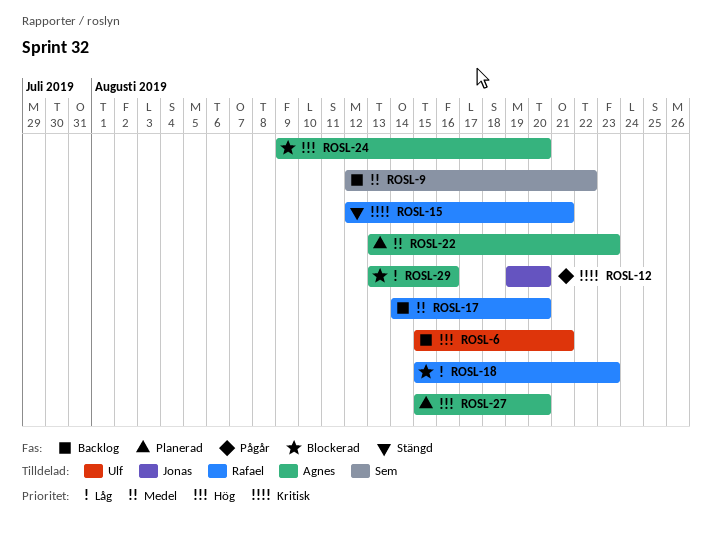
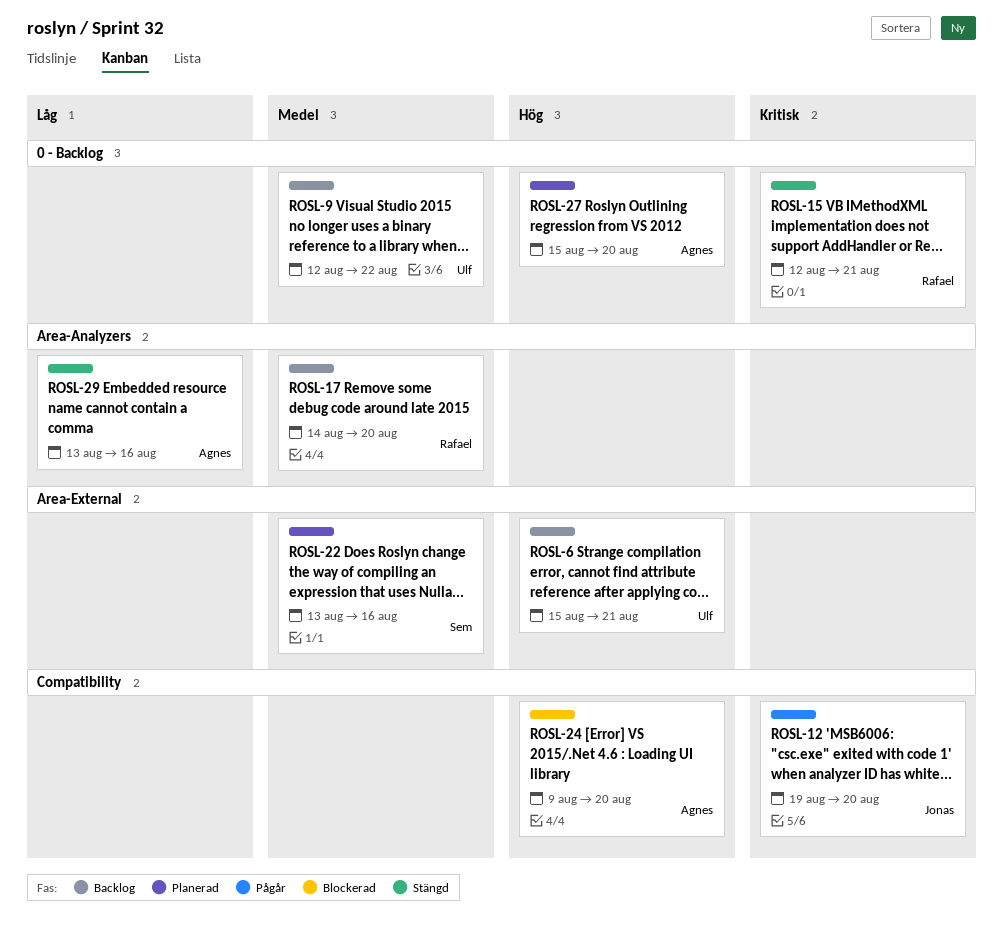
ROSL-9, owner: Sem -> Ulf
ROSL-18: present -> none
ROSL-22, owner: Agnes -> Sem
ROSL-22, due: Aug 23 -> Aug 16
ROSL-29, status: Blockerad -> Stängd

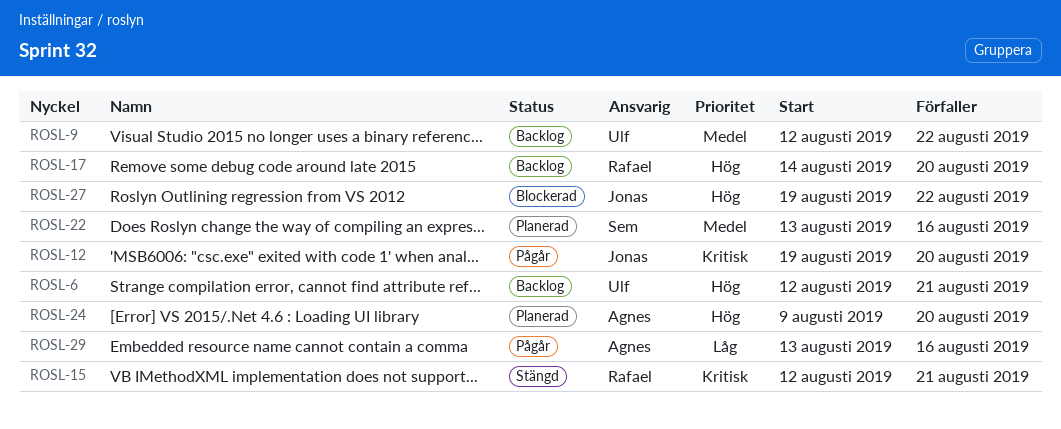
ROSL-6, start: Aug 15 -> Aug 12
ROSL-17, priority: Medel -> Hög
ROSL-24, status: Blockerad -> Planerad
ROSL-27, status: Planerad -> Blockerad
ROSL-27, owner: Agnes -> Jonas
ROSL-27, start: Aug 15 -> Aug 19
ROSL-27, due: Aug 20 -> Aug 22
ROSL-29, status: Stängd -> Pågår

